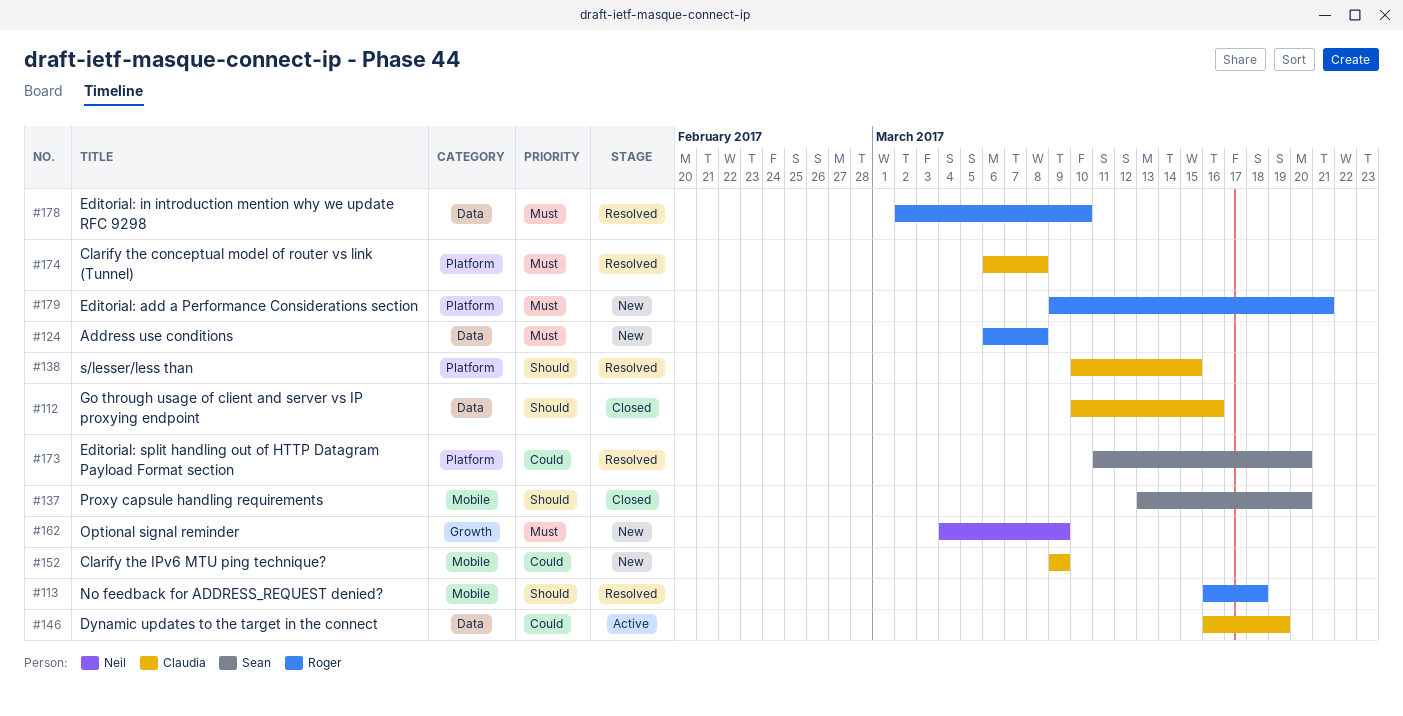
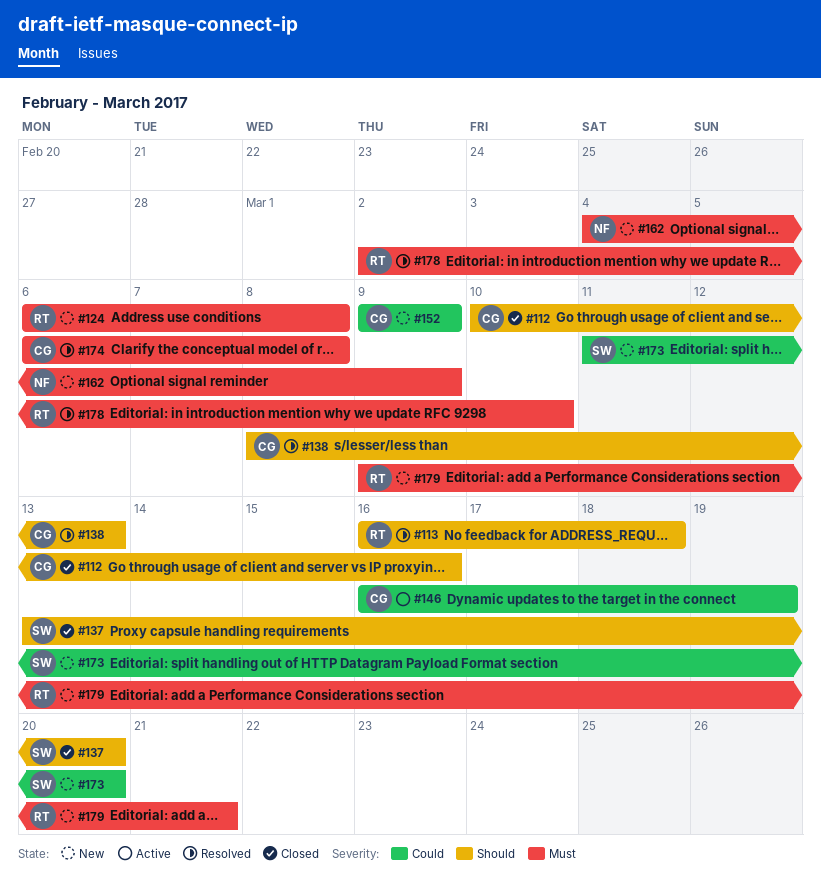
#138, start: Mar 10 -> Mar 8
#138, due: Mar 15 -> Mar 13
#173, status: Resolved -> New

